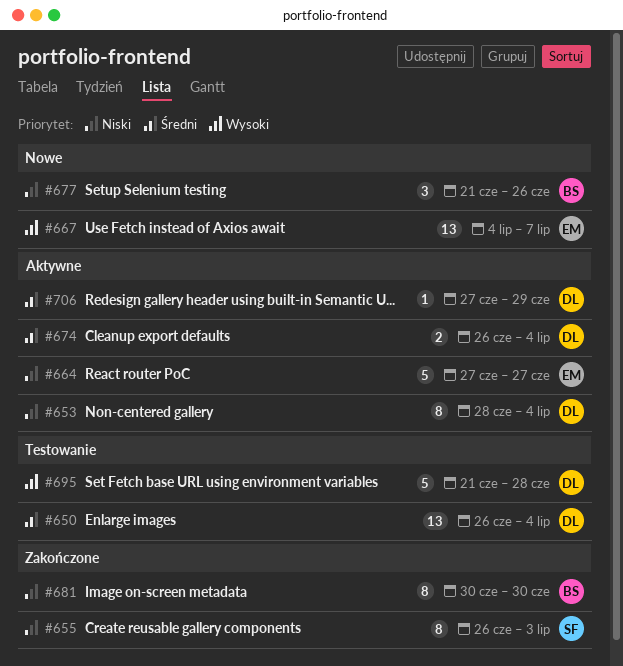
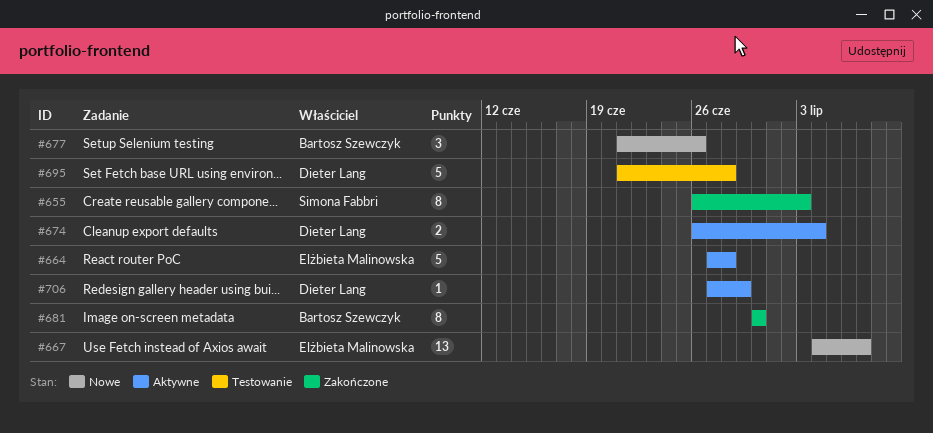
#650: present -> none
#653: present -> none
#664, due: Jun 27 -> Jun 28

